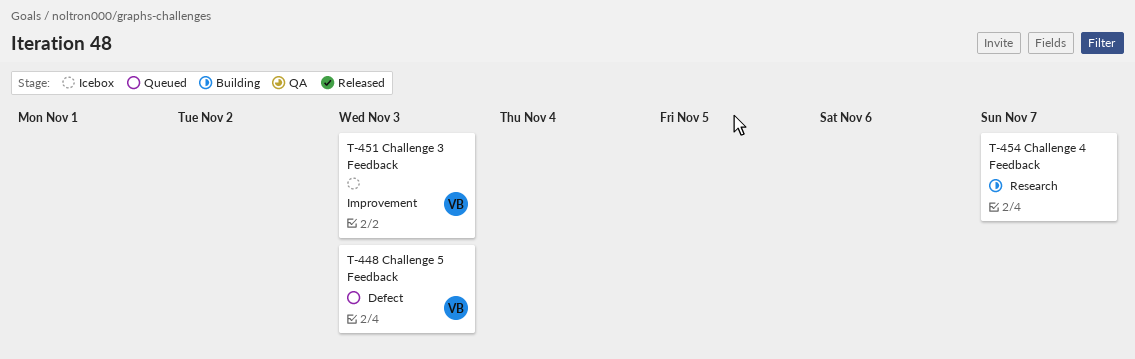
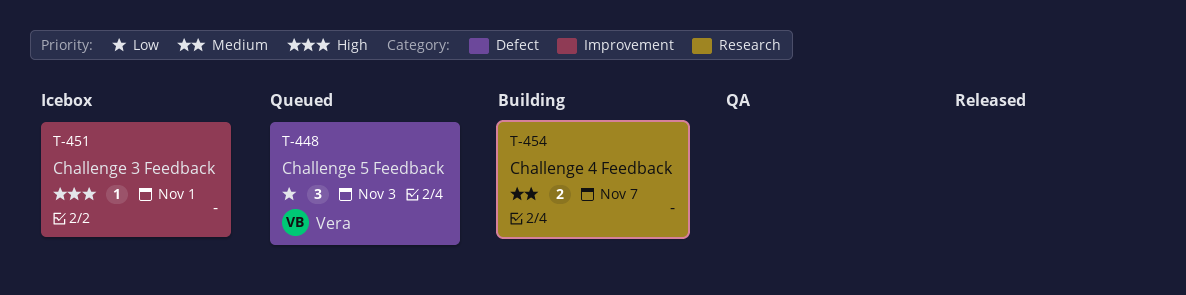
T-451, owner: Vera -> none
T-451, due: Nov 3 -> Nov 1

